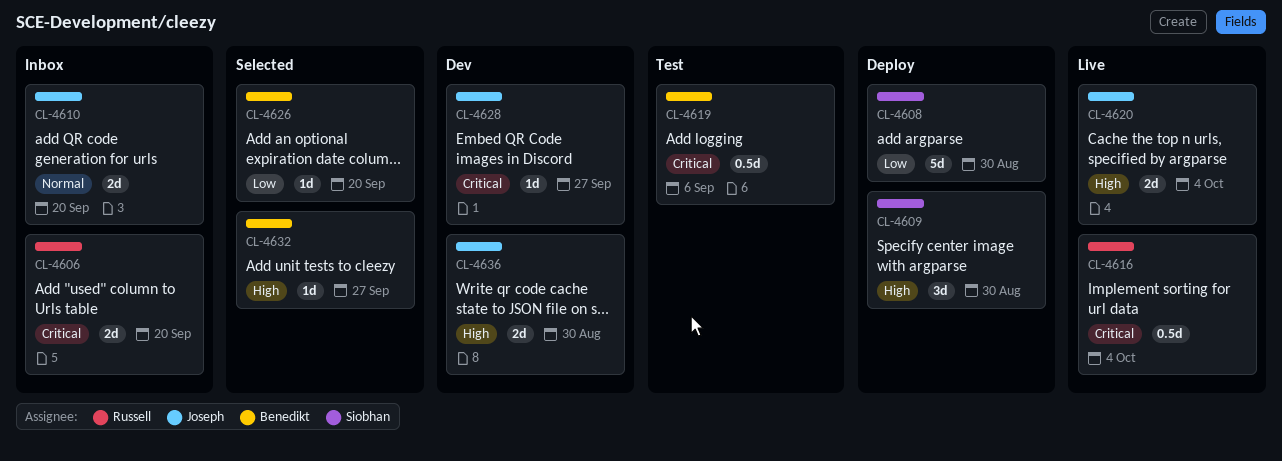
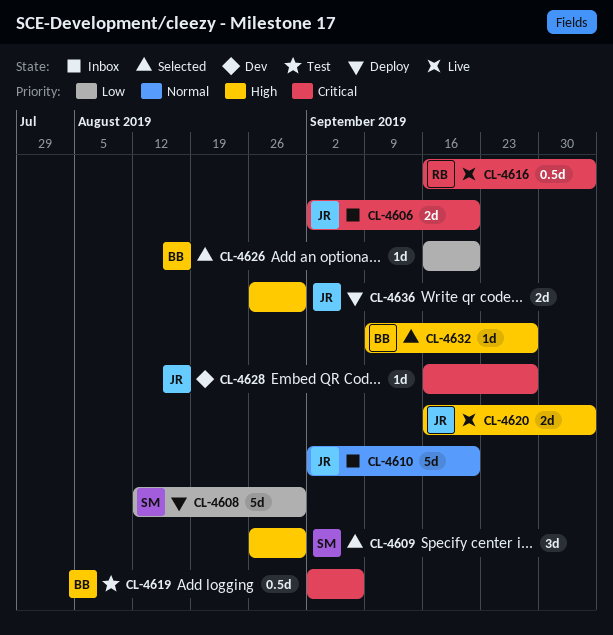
CL-4606, owner: Russell -> Joseph
CL-4609, status: Deploy -> Selected
CL-4610, estimate: 2d -> 5d
CL-4636, status: Dev -> Deploy

